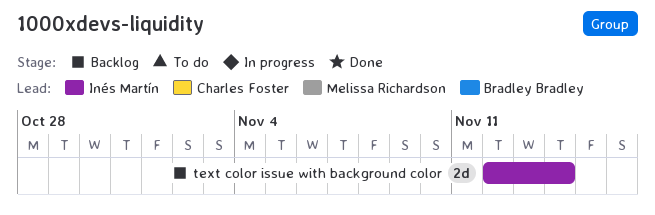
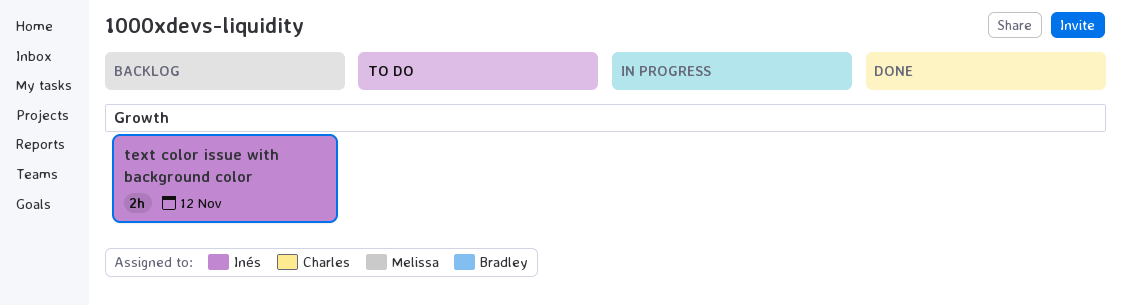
text color issue with background color, estimate: 2d -> 2h
text color issue with background color, due: Nov 14 -> Nov 12

